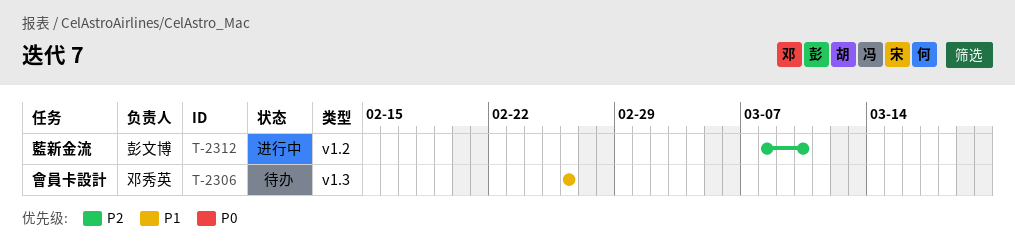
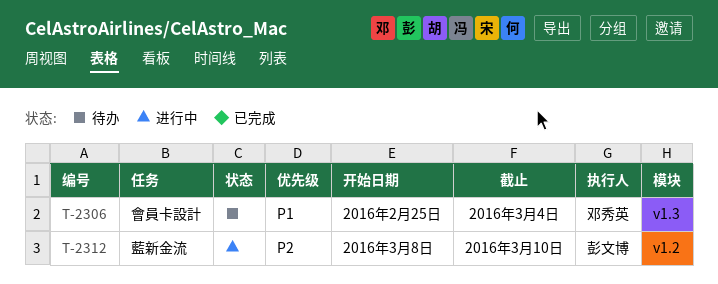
T-2306, start: Feb 26 -> Feb 25
T-2306, due: Feb 26 -> Mar 4

